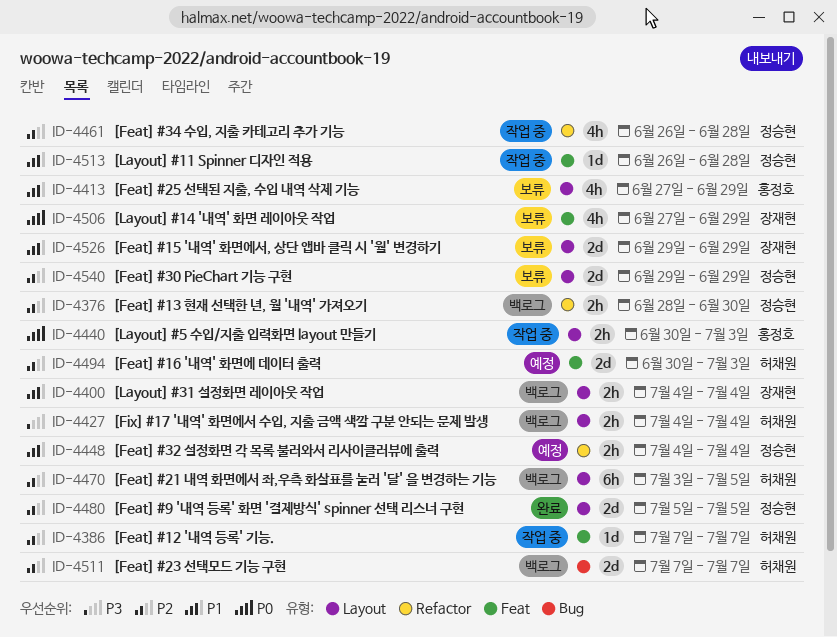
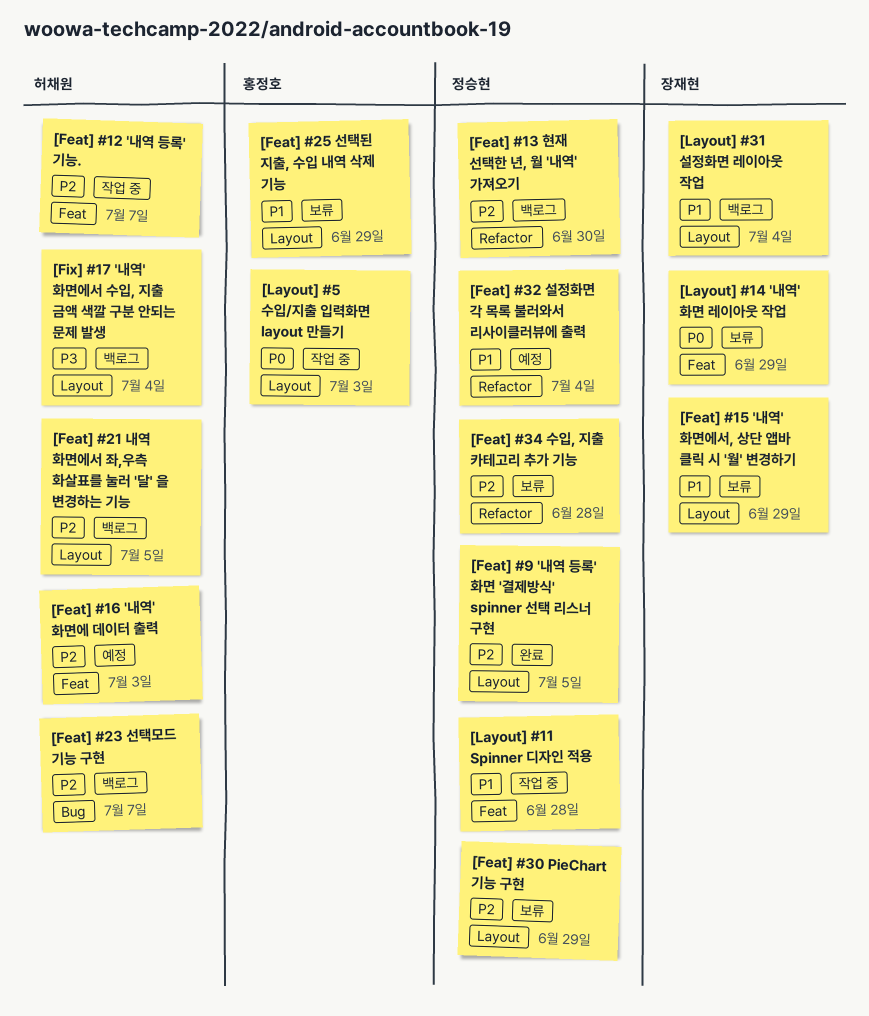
[Feat] #34 수입, 지출 카테고리 추가 기능, status: 작업 중 -> 보류

